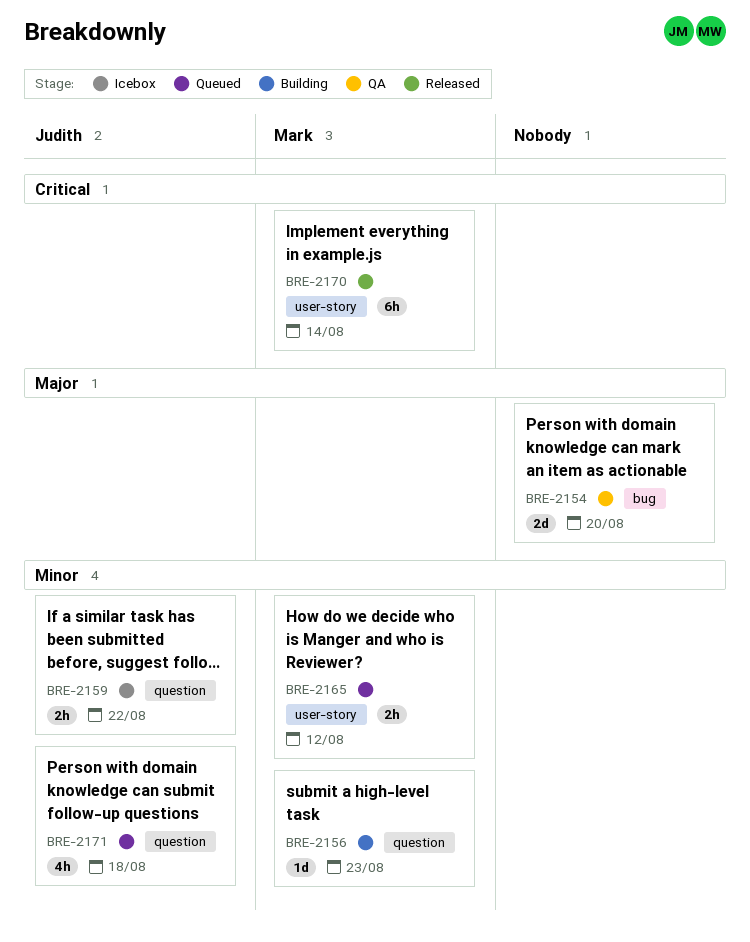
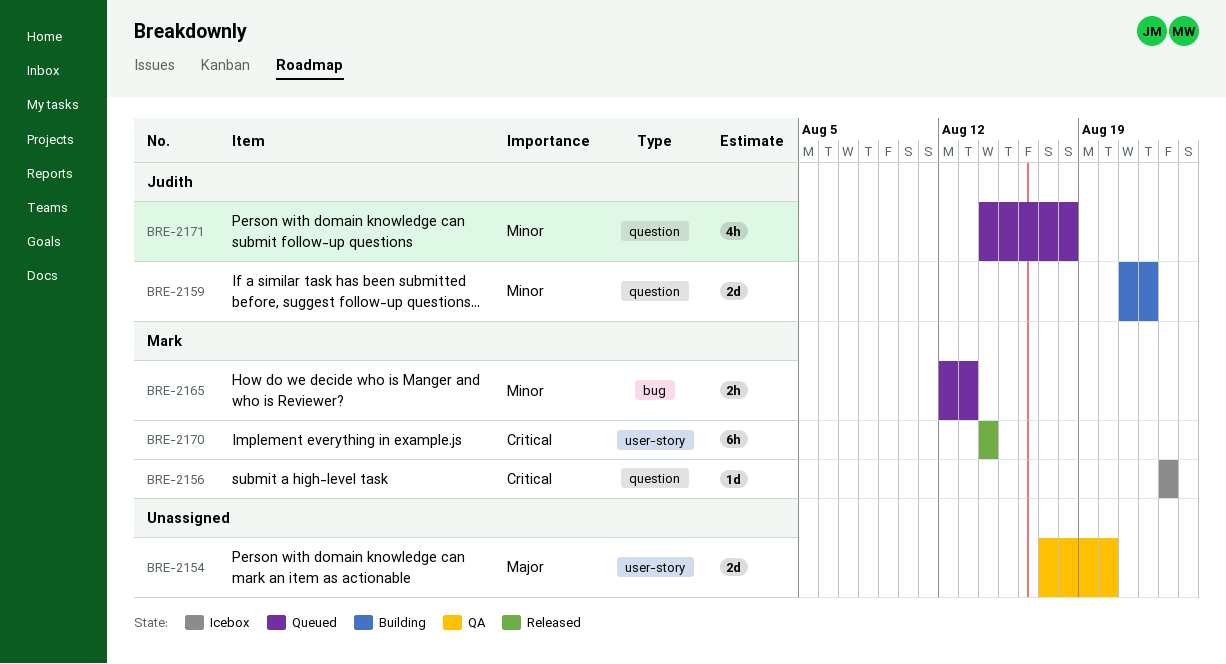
BRE-2154, label: bug -> user-story
BRE-2156, status: Building -> Icebox
BRE-2156, priority: Minor -> Critical
BRE-2159, status: Icebox -> Building
BRE-2159, estimate: 2h -> 2d
BRE-2165, label: user-story -> bug
BRE-2165, due: Aug 12 -> Aug 13

